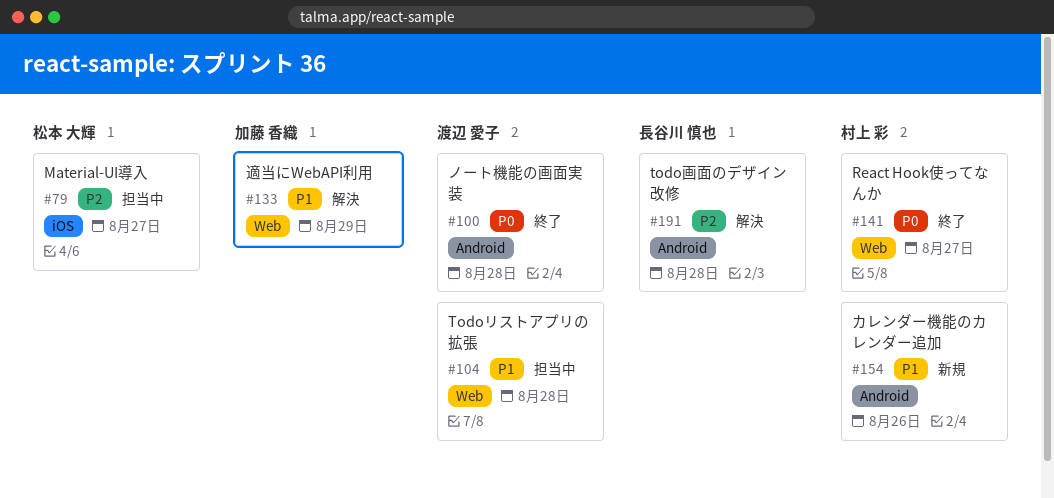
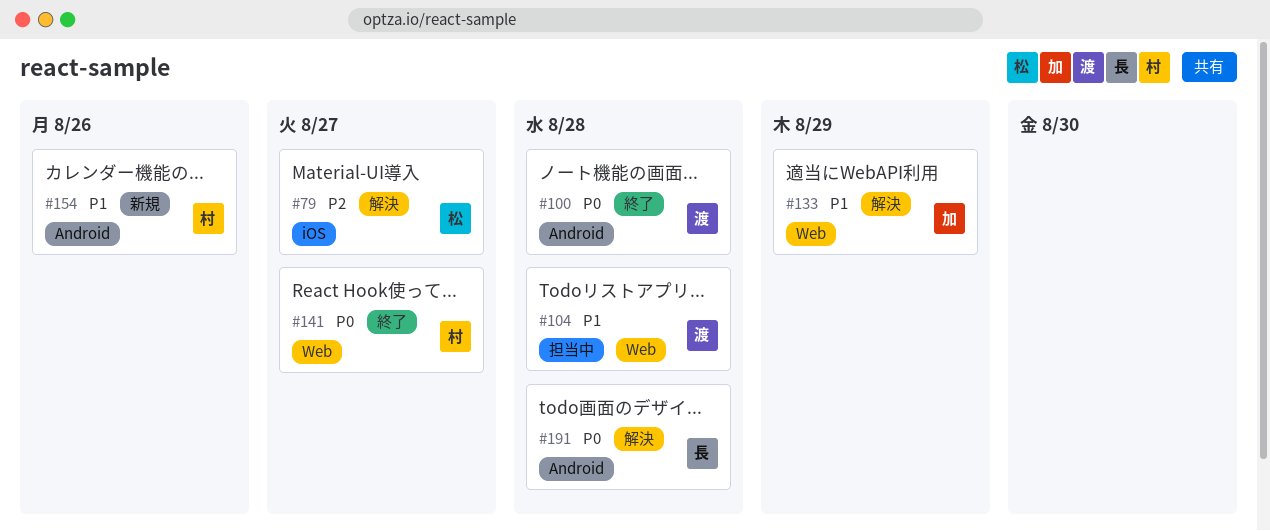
#79, status: 担当中 -> 解決
#191, priority: P2 -> P0

